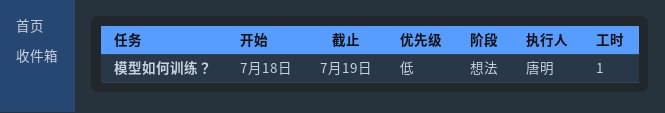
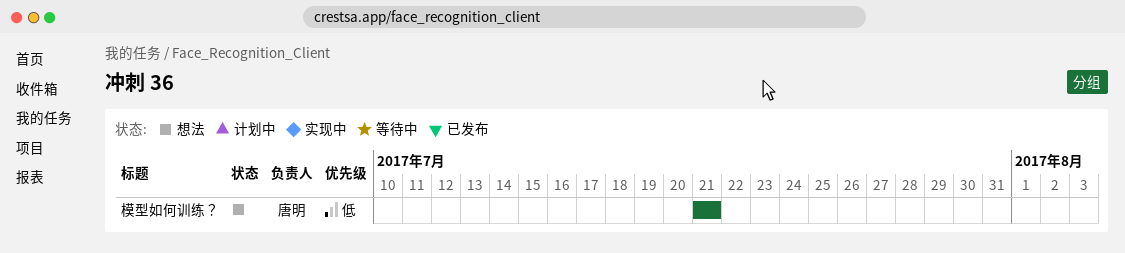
模型如何训练？, start: Jul 18 -> Jul 21
模型如何训练？, due: Jul 19 -> Jul 21

